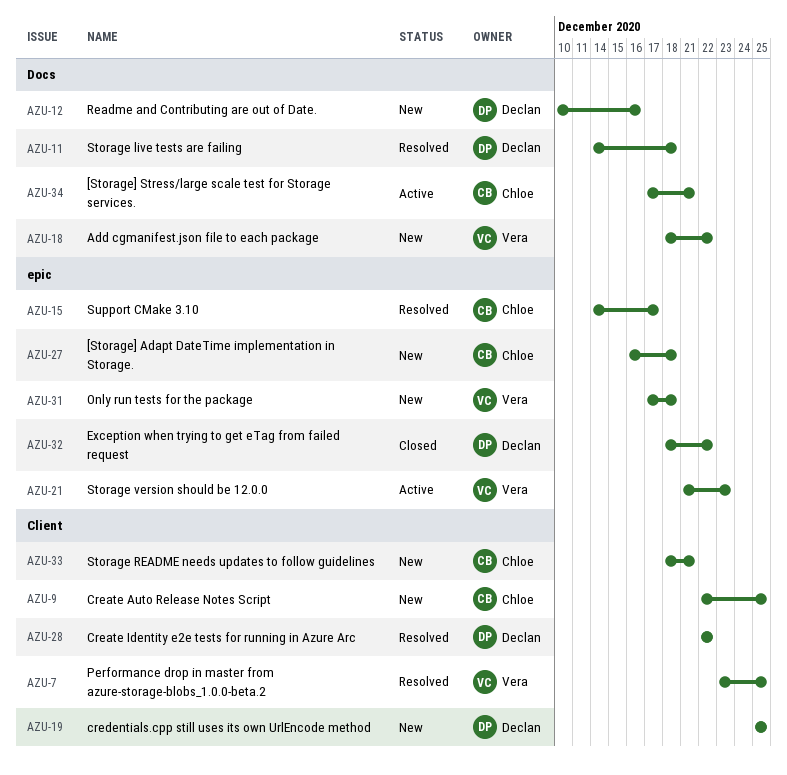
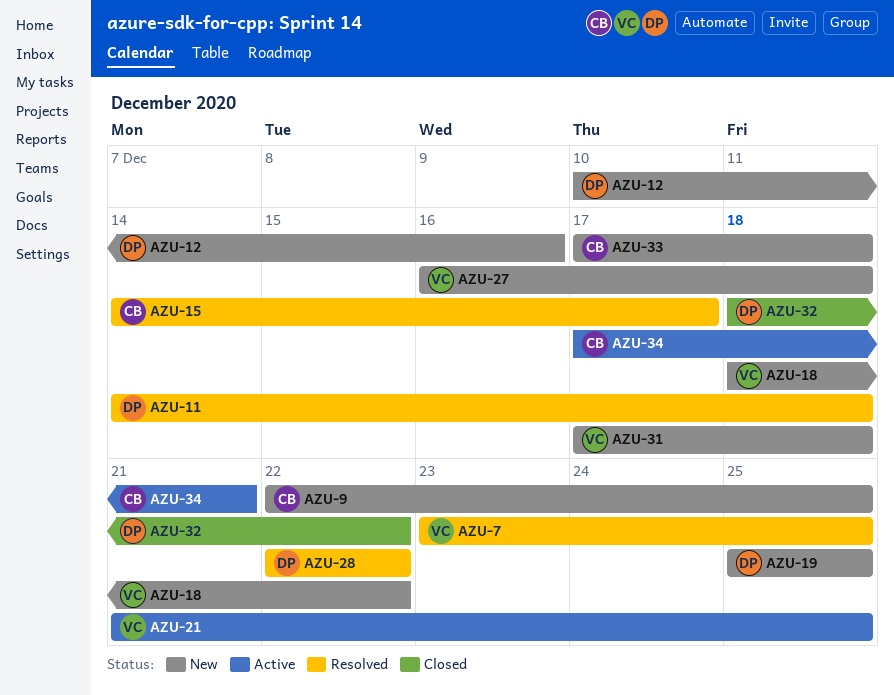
AZU-21, due: Dec 23 -> Dec 25
AZU-27, owner: Chloe -> Vera
AZU-33, start: Dec 18 -> Dec 17
AZU-33, due: Dec 21 -> Dec 18

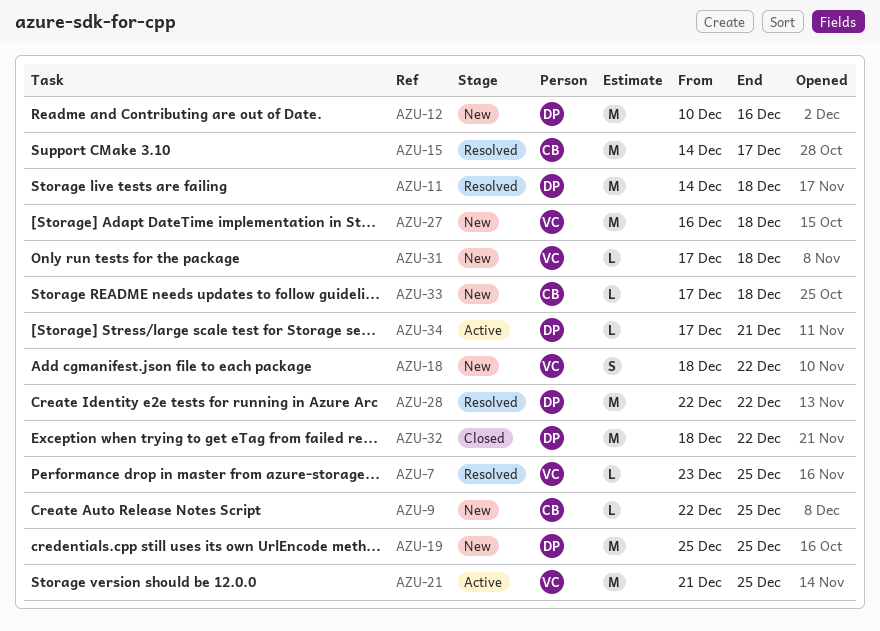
AZU-34, owner: CB -> DP

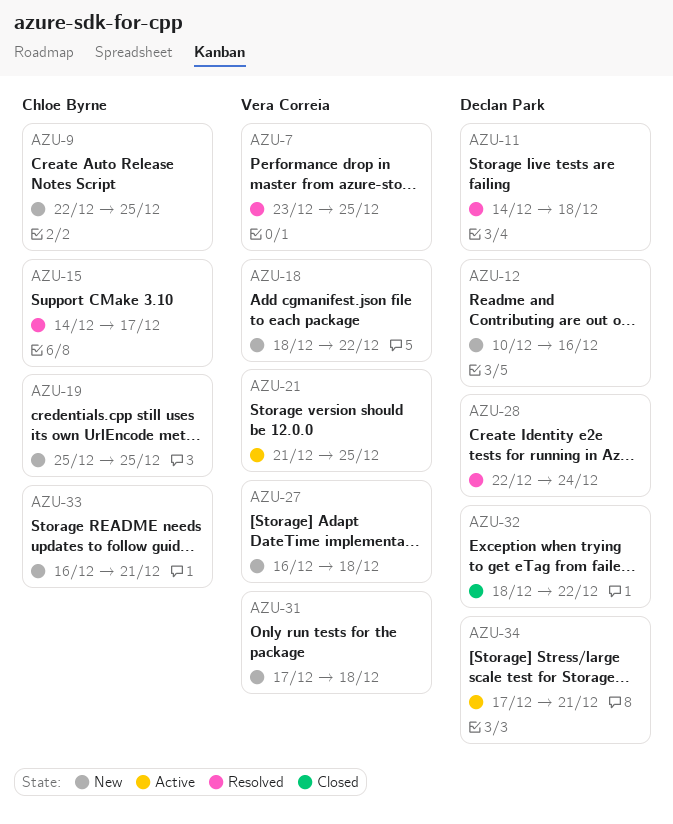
AZU-19, owner: Declan Park -> Chloe Byrne
AZU-28, due: Dec 22 -> Dec 24
AZU-33, start: Dec 17 -> Dec 16
AZU-33, due: Dec 18 -> Dec 21

